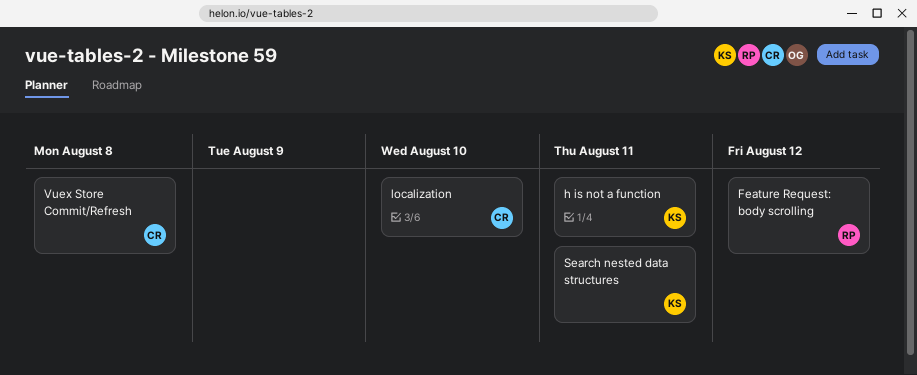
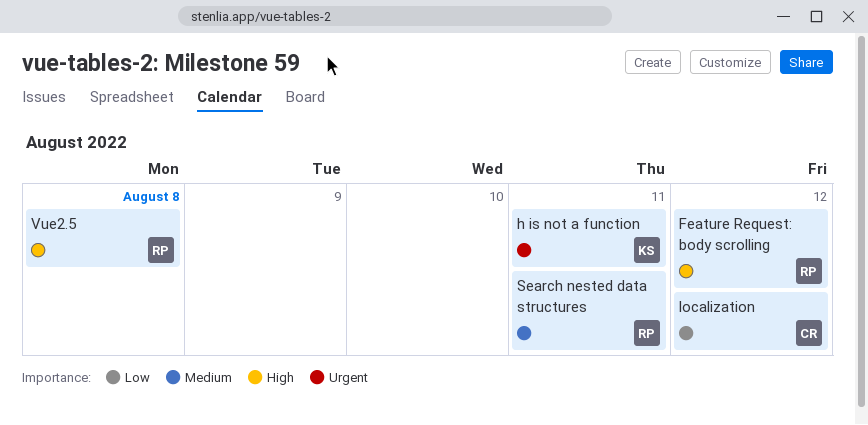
localization, due: Aug 10 -> Aug 12
Search nested data structures, owner: KS -> RP
Vue2.5: none -> present
Vuex Store Commit/Refresh: present -> none

